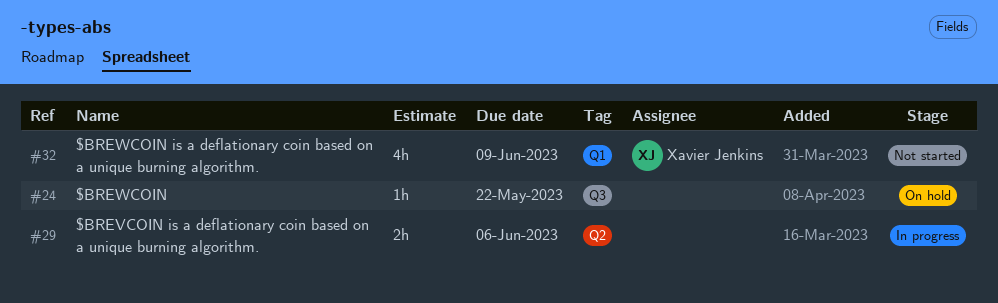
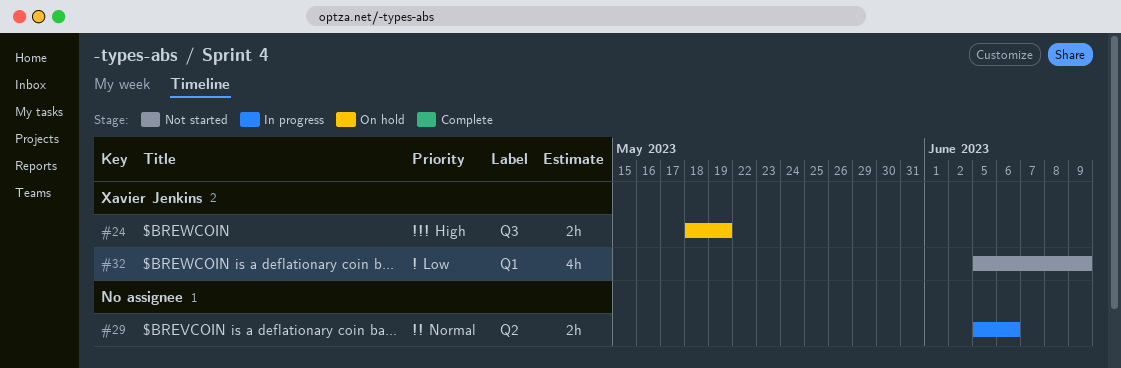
#24, owner: none -> Xavier Jenkins
#24, estimate: 1h -> 2h
#24, due: May 22 -> May 19

